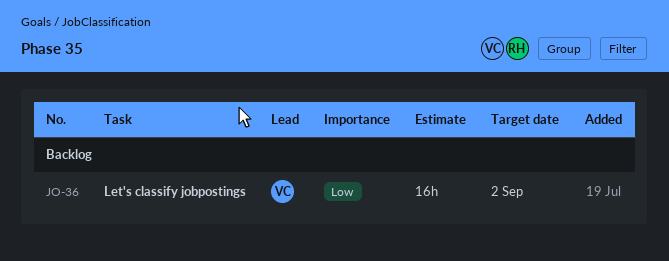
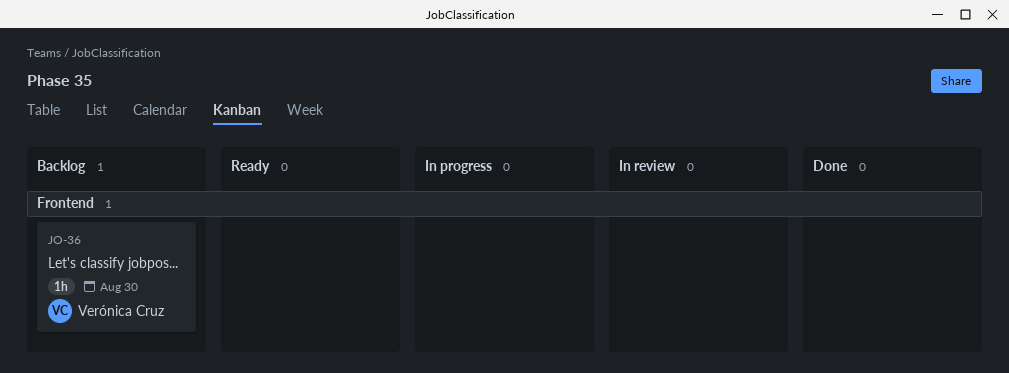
JO-36, estimate: 16h -> 1h
JO-36, due: Sep 2 -> Aug 30

